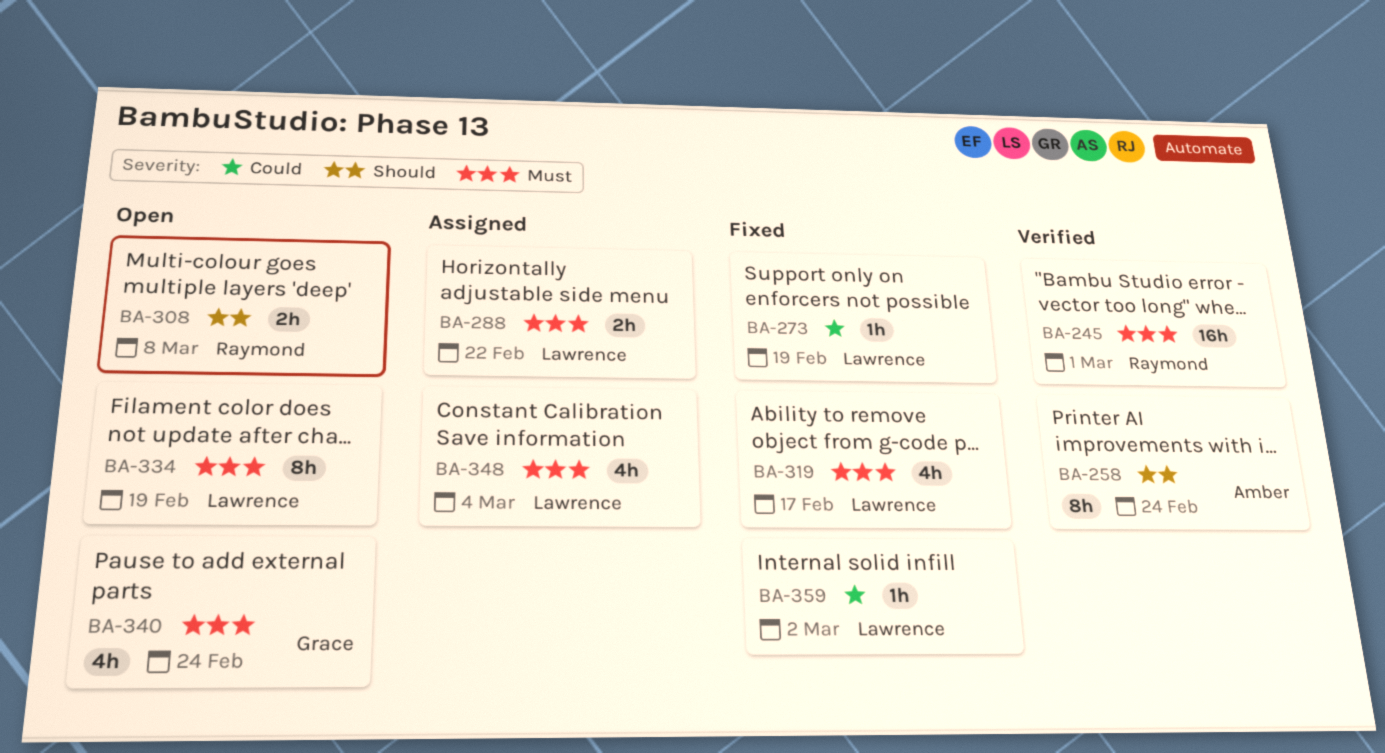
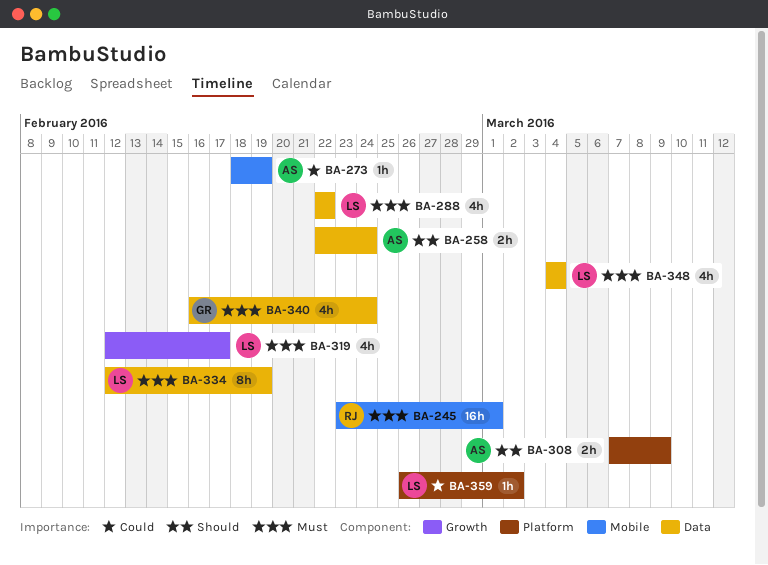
BA-258, estimate: 8h -> 2h
BA-273, owner: Lawrence -> Amber
BA-288, estimate: 2h -> 4h
BA-308, owner: Raymond -> Amber
BA-308, due: Mar 8 -> Mar 9

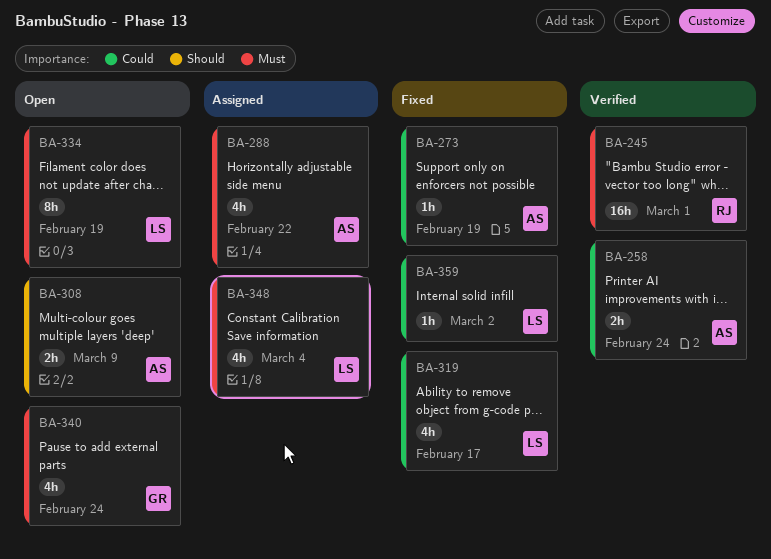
BA-258, priority: Should -> Could
BA-288, owner: LS -> AS
BA-319, priority: Must -> Could

